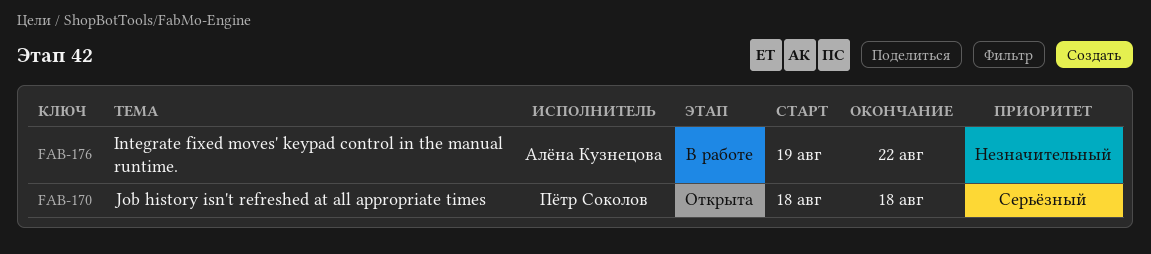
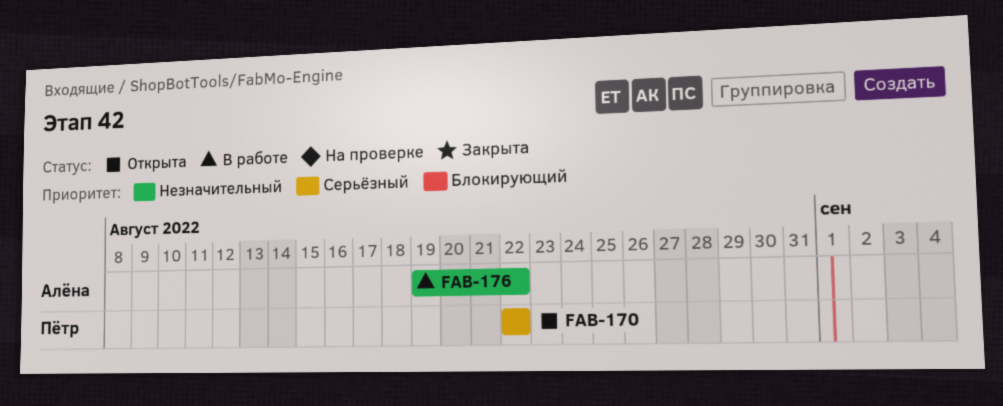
FAB-170, start: Aug 18 -> Aug 22
FAB-170, due: Aug 18 -> Aug 22

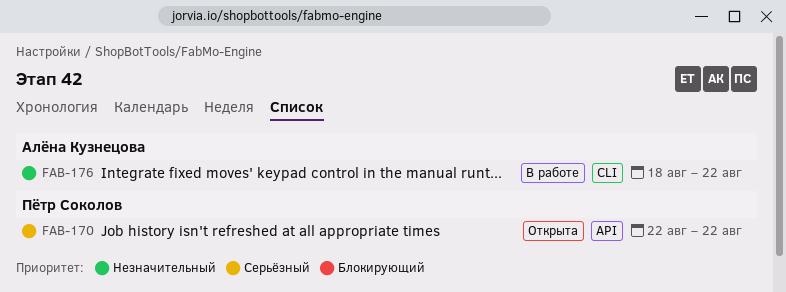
FAB-176, start: Aug 19 -> Aug 18

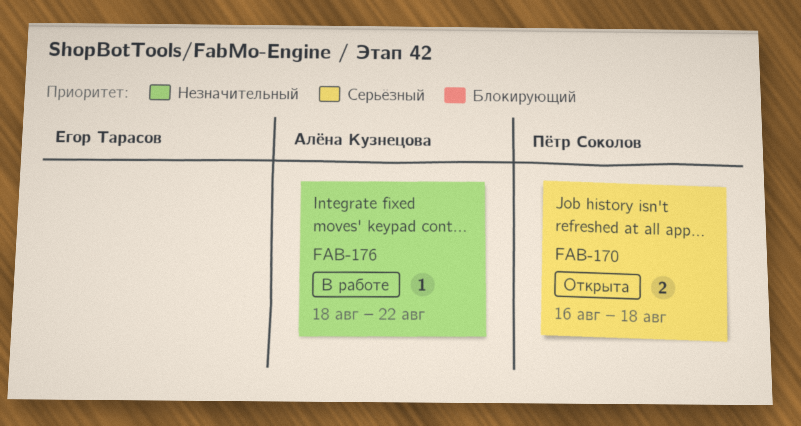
FAB-170, start: Aug 22 -> Aug 16
FAB-170, due: Aug 22 -> Aug 18

